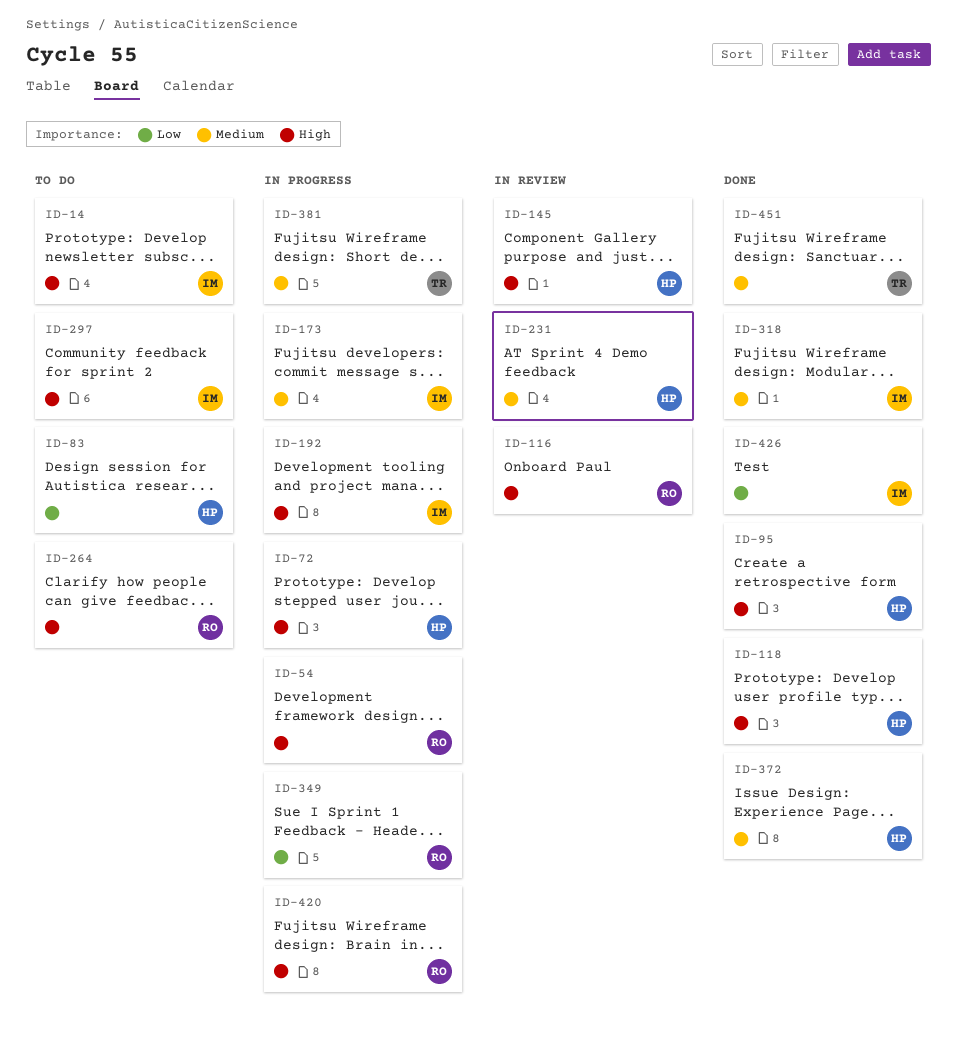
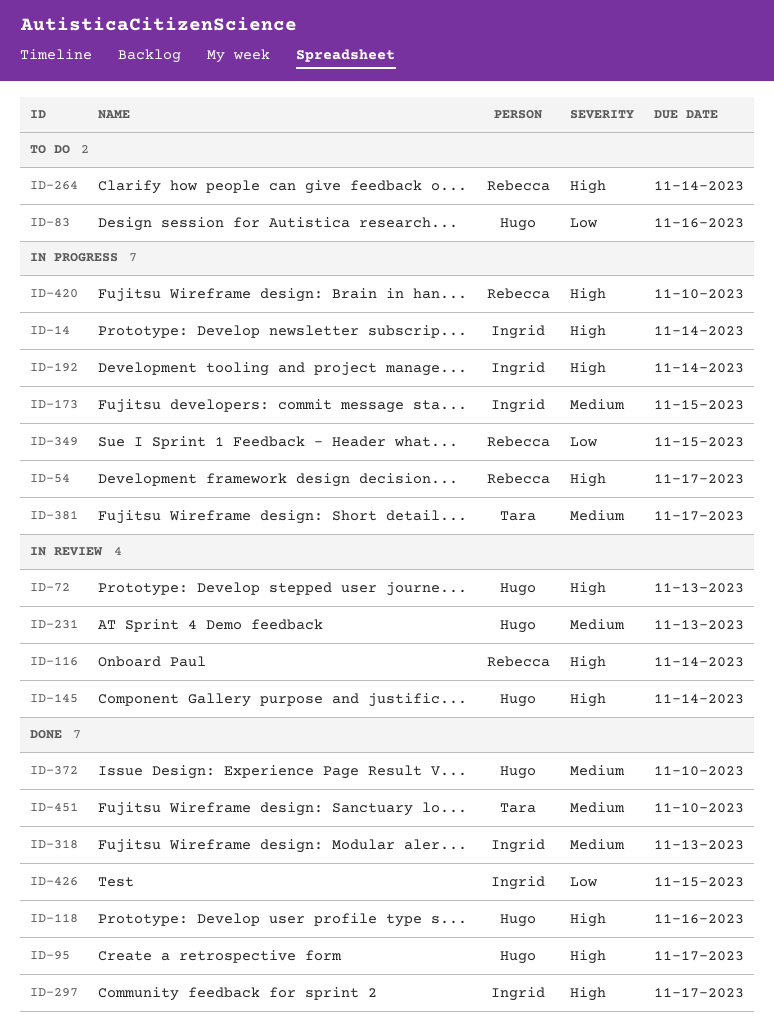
ID-14, status: To do -> In progress
ID-72, status: In progress -> In review
ID-297, status: To do -> Done

